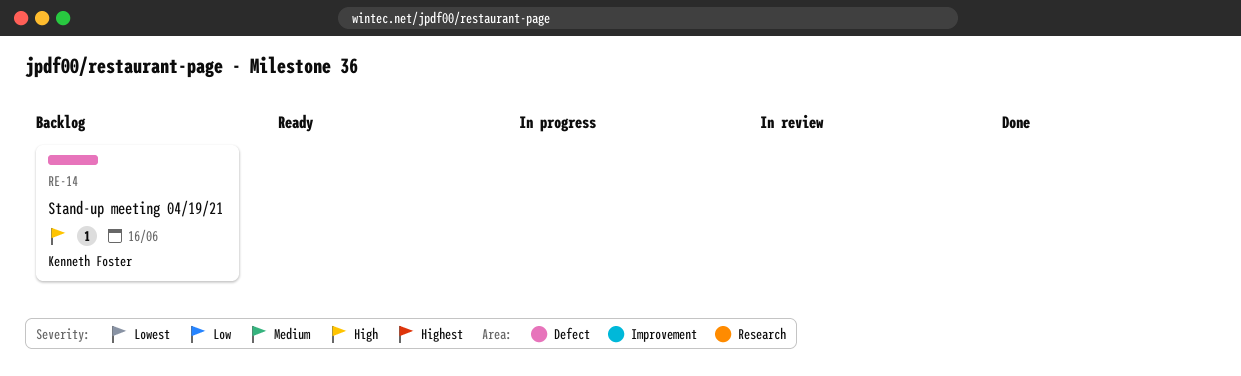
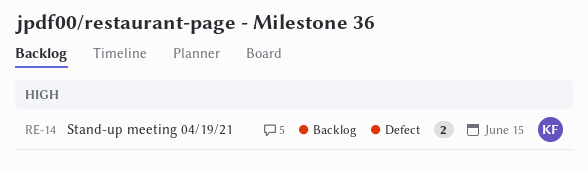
RE-14, estimate: 1 -> 2
RE-14, due: Jun 16 -> Jun 15

